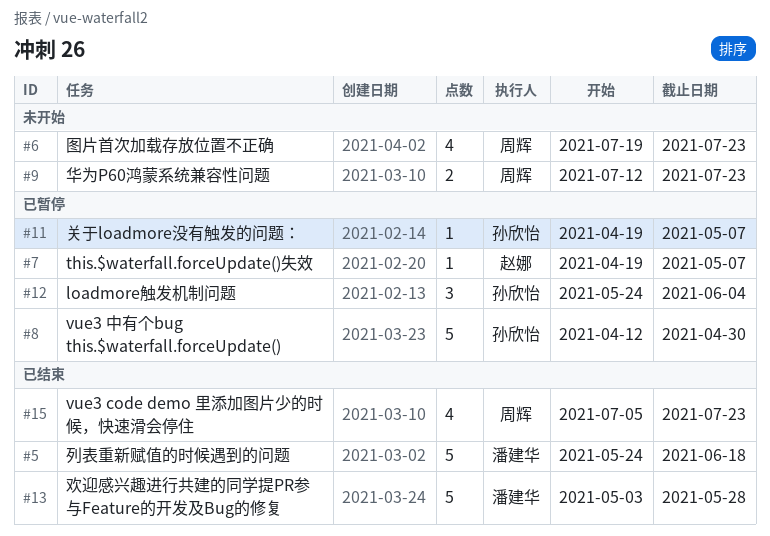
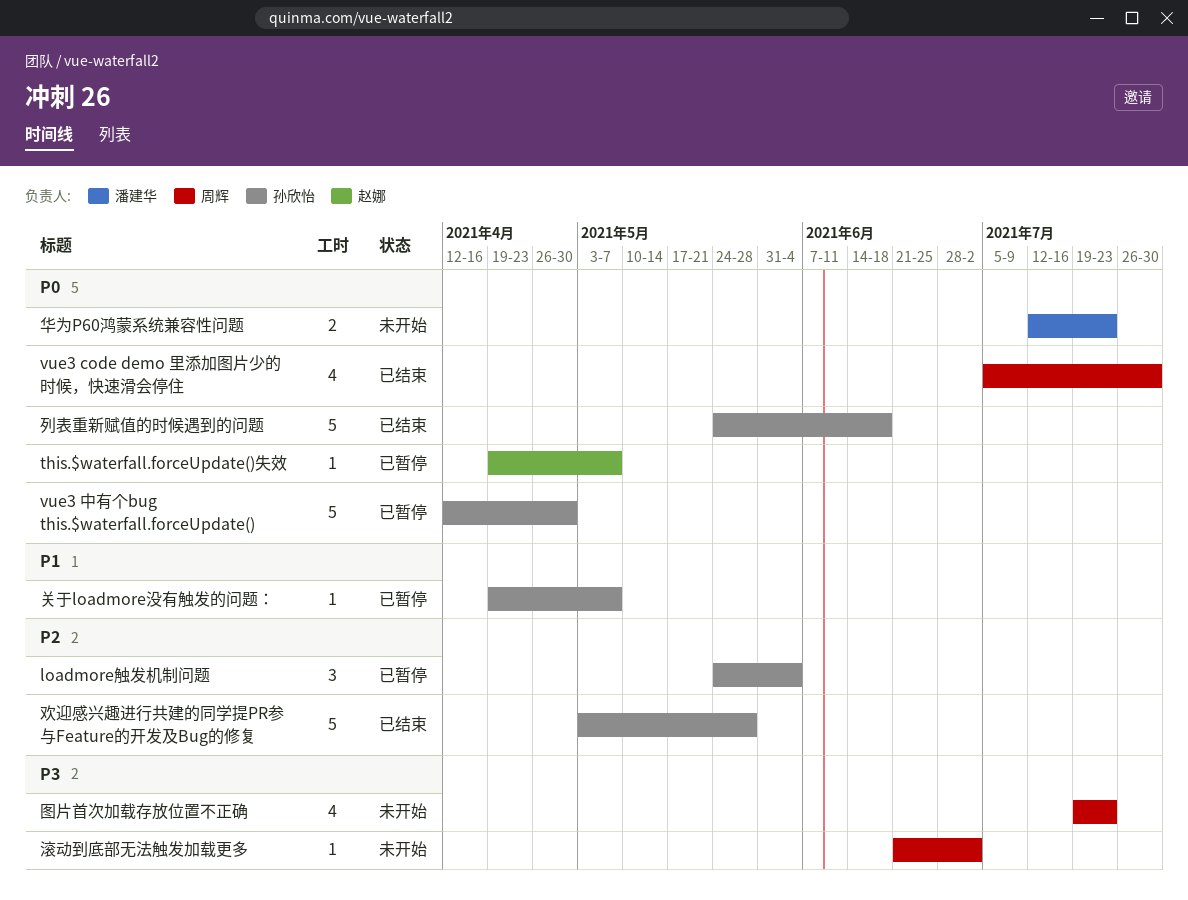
vue3 code demo 里添加图片少的时候，快速滑会停住, due: Jul 23 -> Jul 30
列表重新赋值的时候遇到的问题, owner: 潘建华 -> 孙欣怡
华为P60鸿蒙系统兼容性问题, owner: 周辉 -> 潘建华
欢迎感兴趣进行共建的同学提PR参与Feature的开发及Bug的修复, owner: 潘建华 -> 孙欣怡
滚动到底部无法触发加载更多: none -> present

